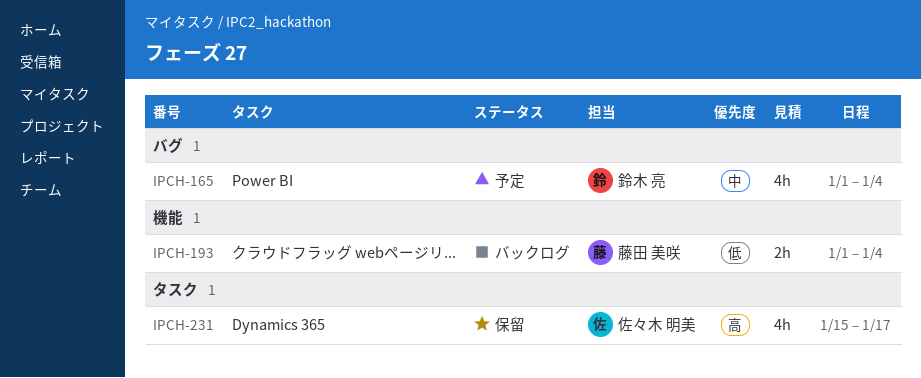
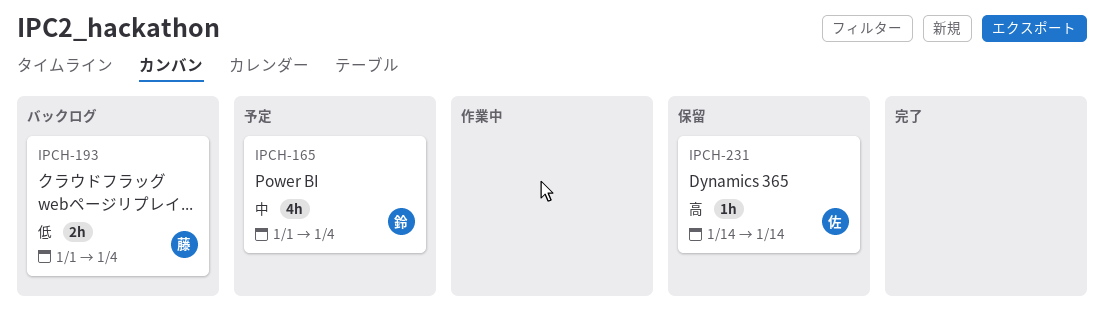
IPCH-231, estimate: 4h -> 1h
IPCH-231, start: Jan 15 -> Jan 14
IPCH-231, due: Jan 17 -> Jan 14

